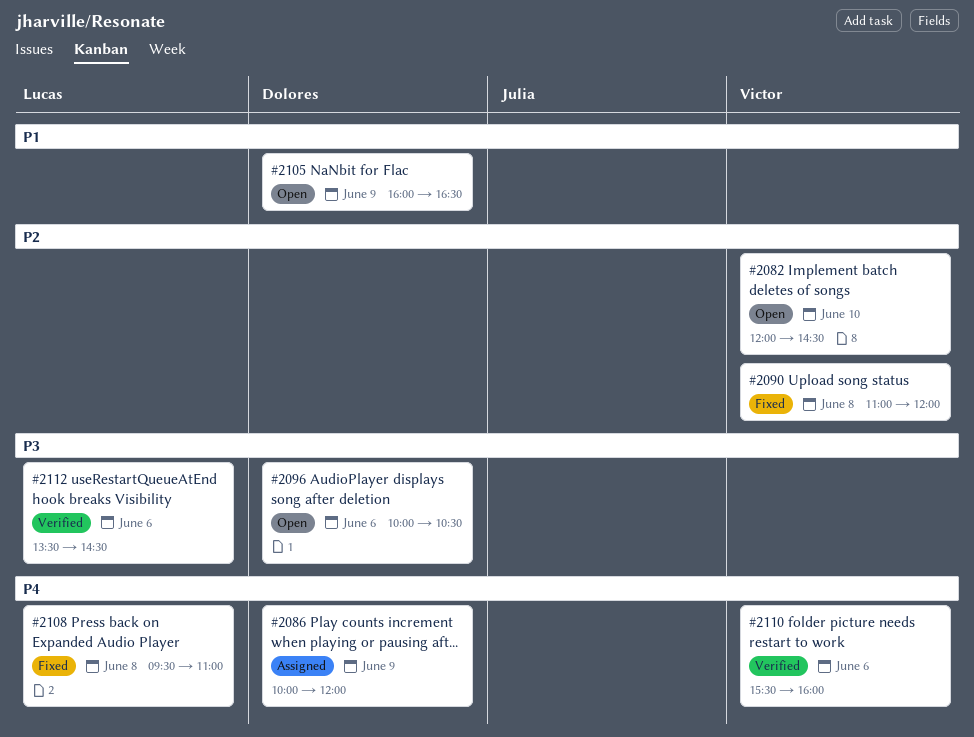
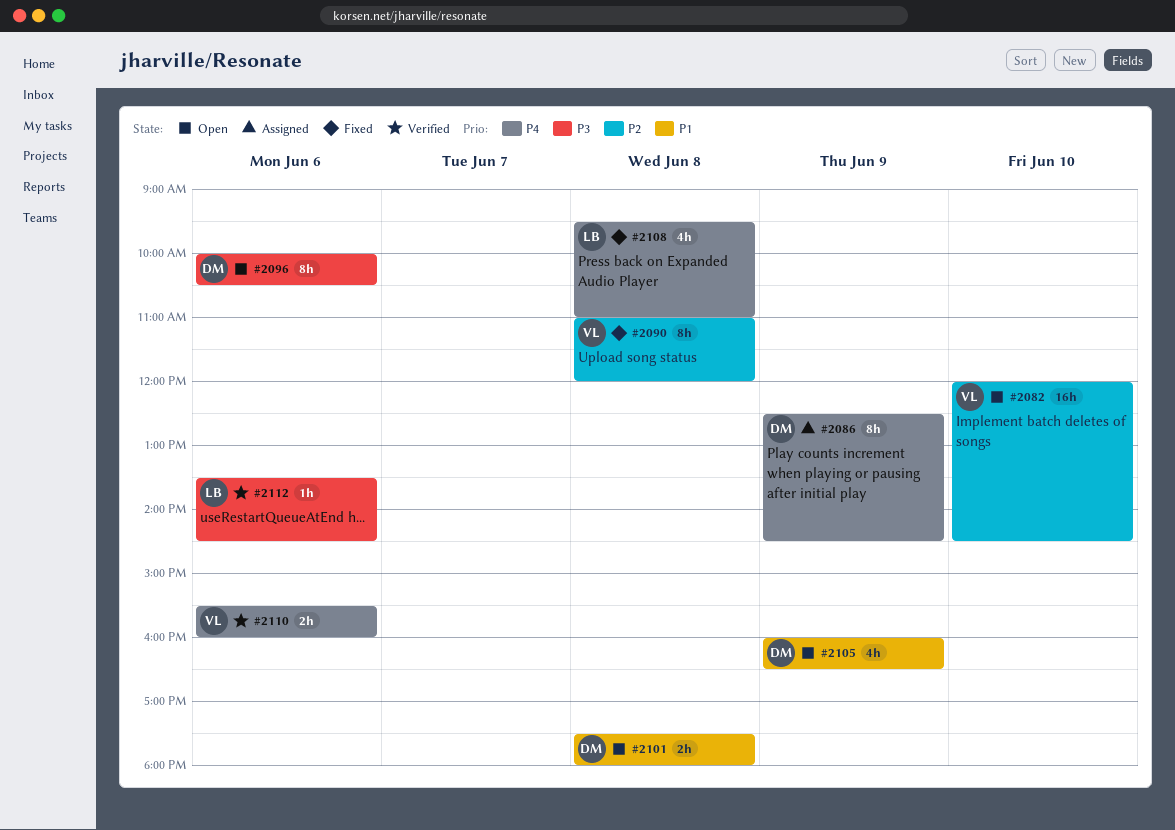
#2086, begins: 10:00 -> 12:30
#2086, ends: 12:00 -> 14:30
#2101: none -> present

